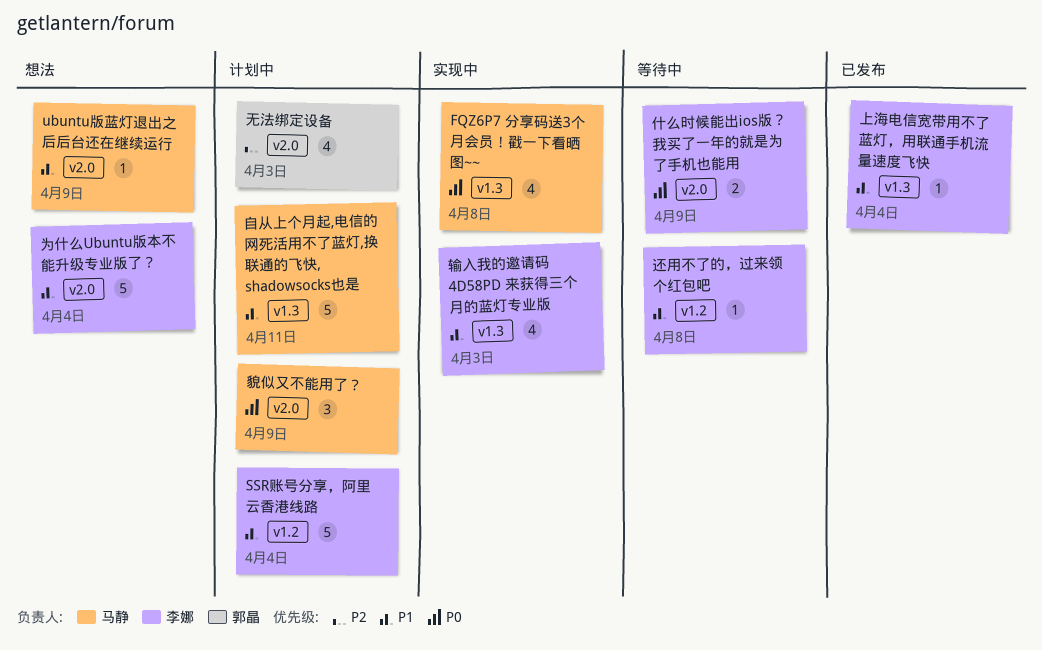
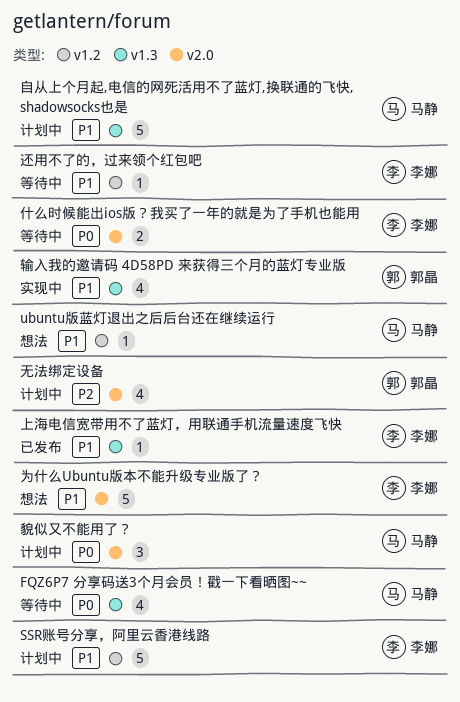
FQZ6P7 分享码送3个月会员！戳一下看晒图~~, status: 实现中 -> 等待中
ubuntu版蓝灯退出之后后台还在继续运行, label: v2.0 -> v1.2
输入我的邀请码 4D58PD 来获得三个月的蓝灯专业版, owner: 李娜 -> 郭晶

